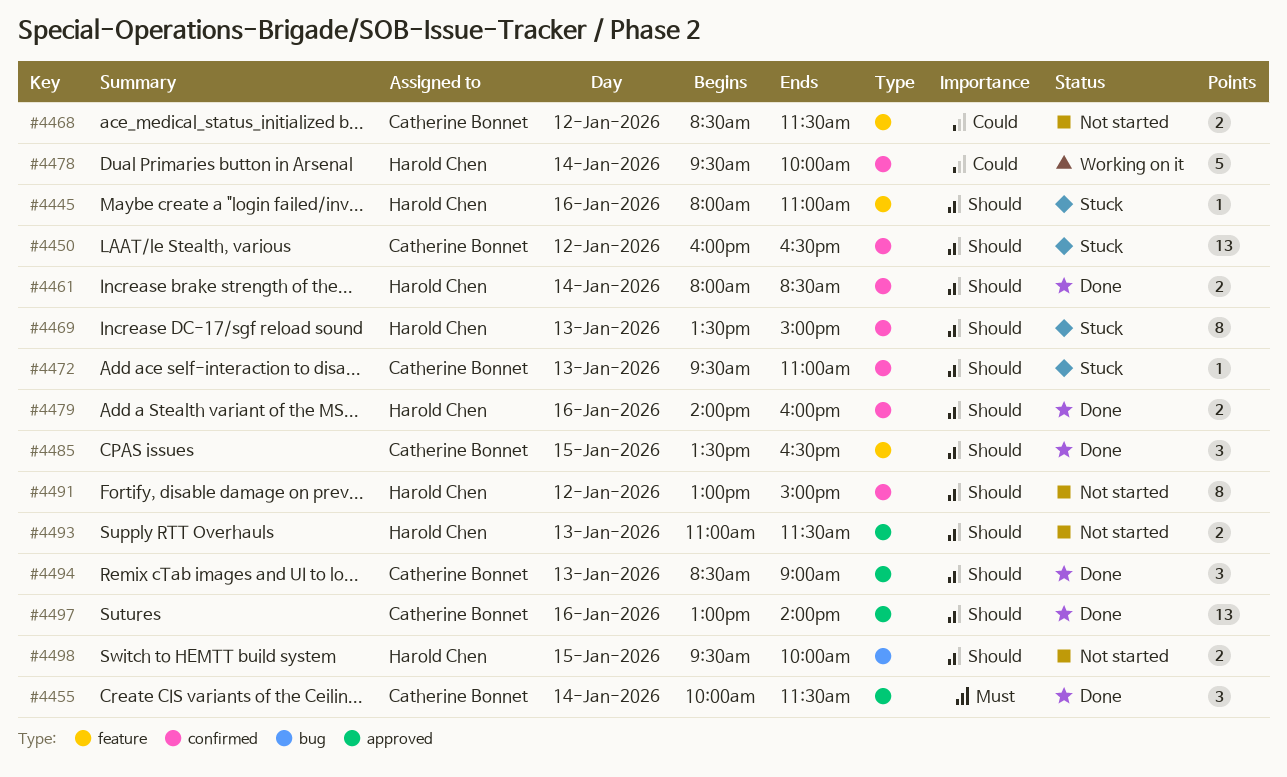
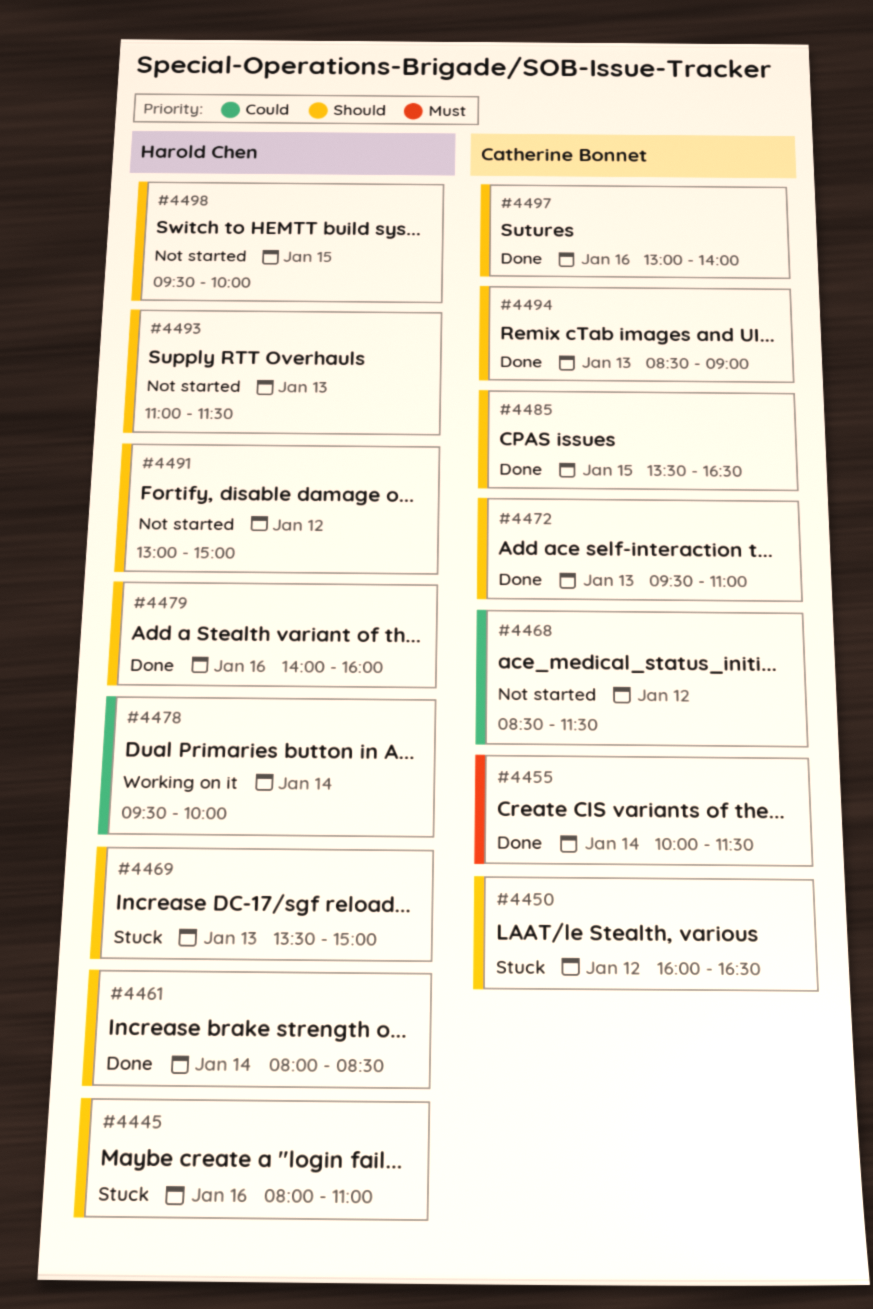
#4472, status: Stuck -> Done

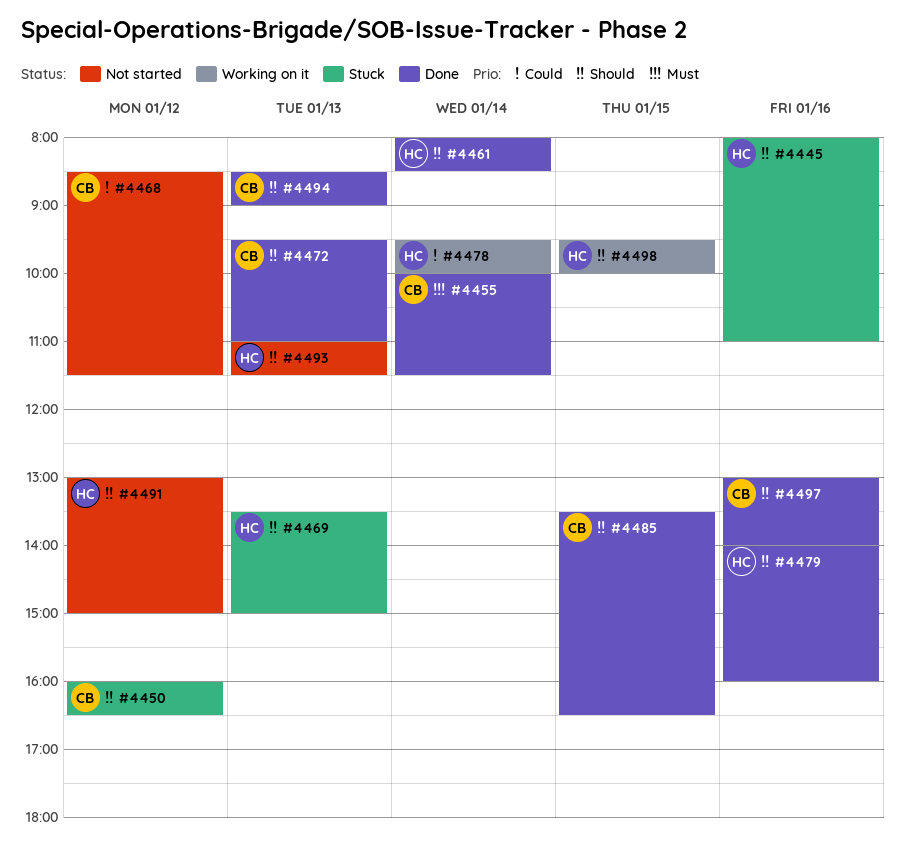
#4498, status: Not started -> Working on it

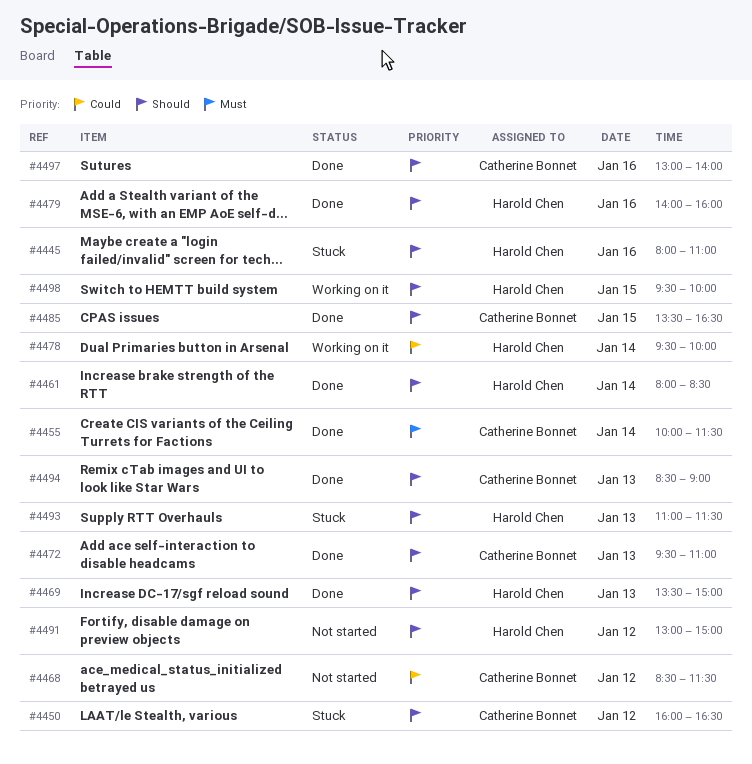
#4469, status: Stuck -> Done
#4493, status: Not started -> Stuck

